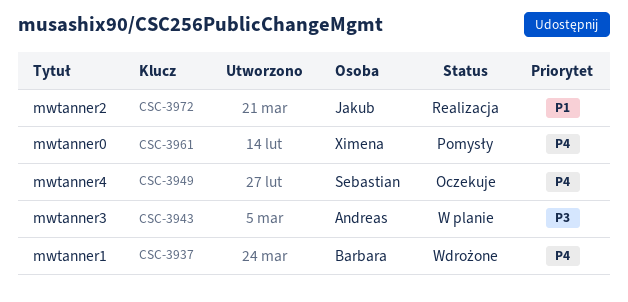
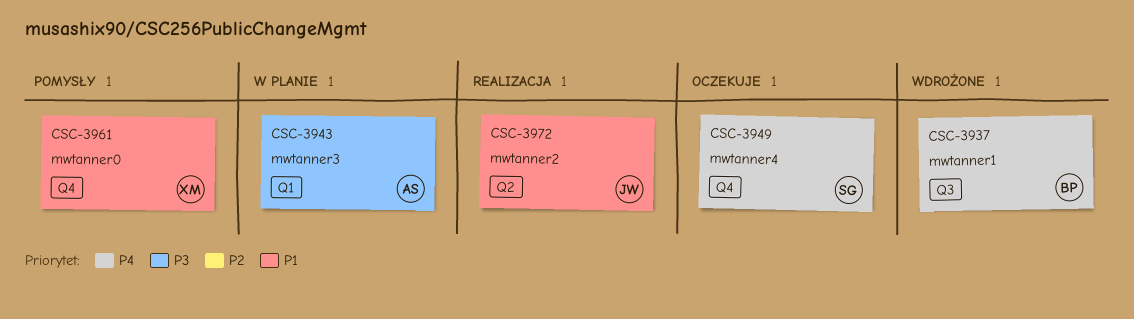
CSC-3961, priority: P4 -> P1

